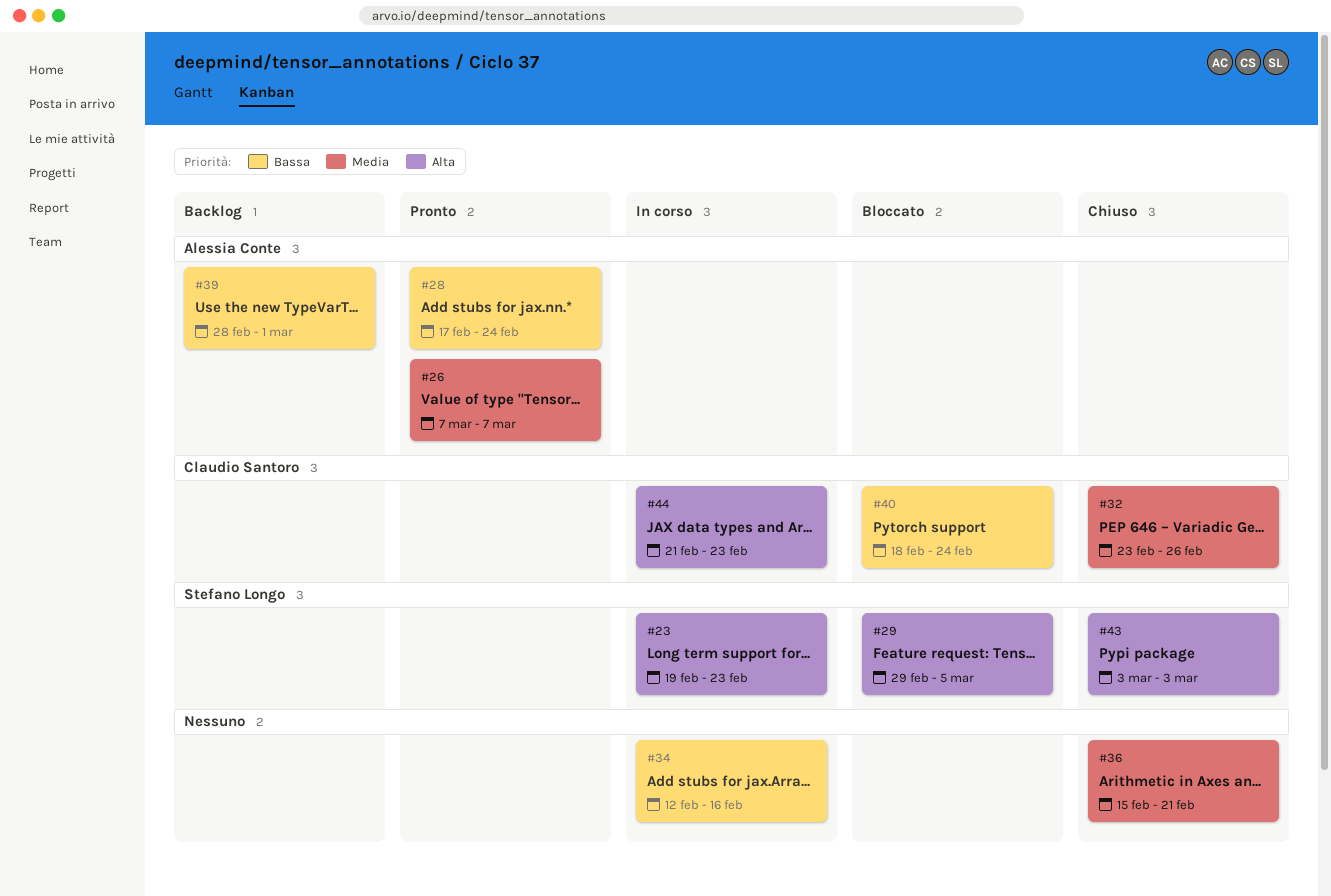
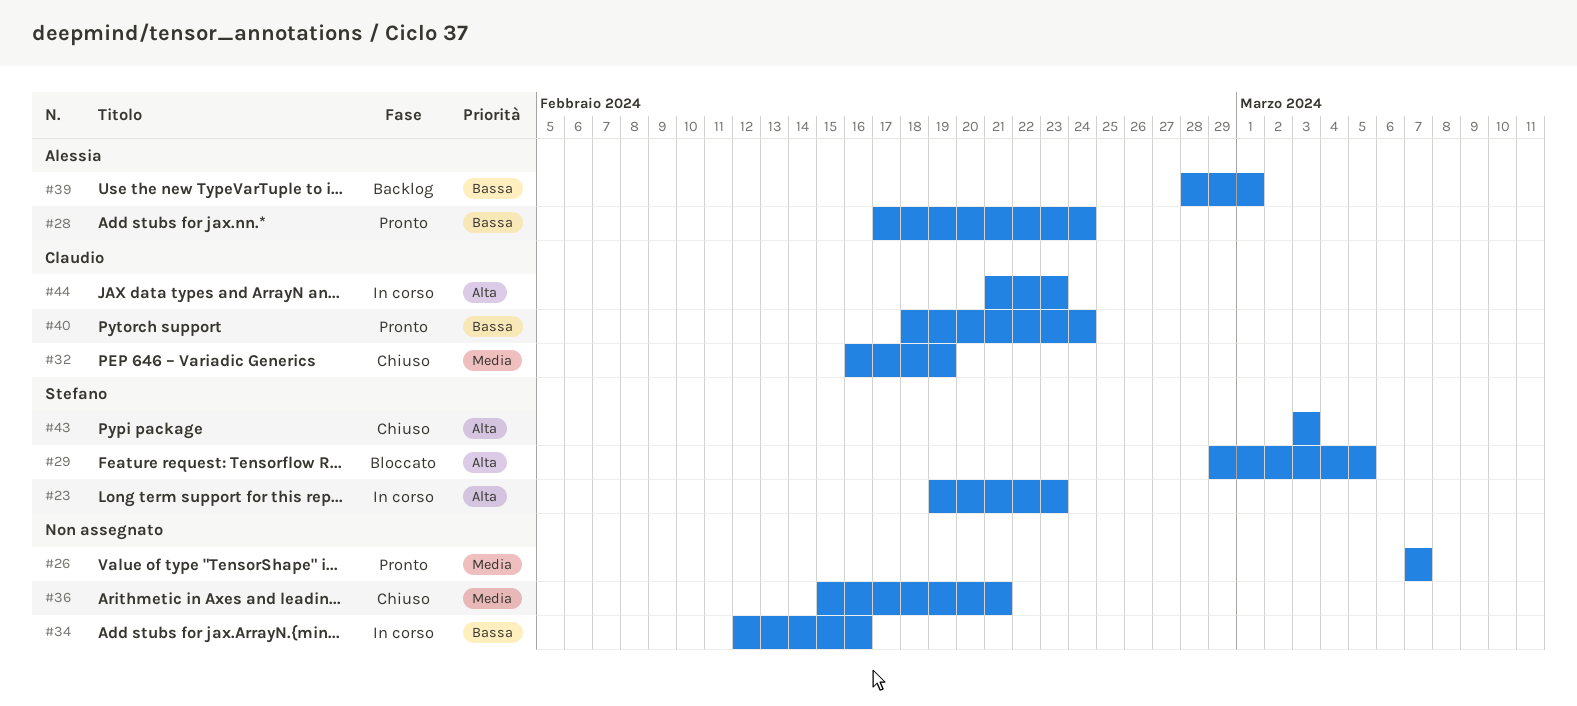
#26, owner: Alessia Conte -> none
#32, start: Feb 23 -> Feb 16
#32, due: Feb 26 -> Feb 19
#40, status: Bloccato -> Pronto

